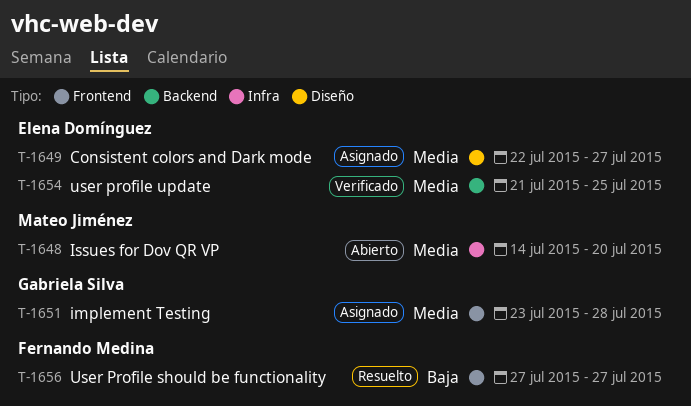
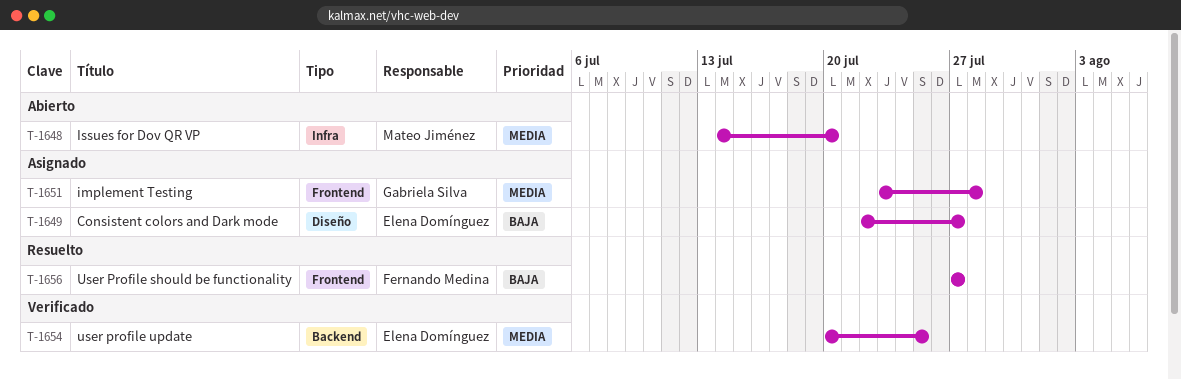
T-1649, priority: Media -> Baja
T-1654, start: Jul 21 -> Jul 20

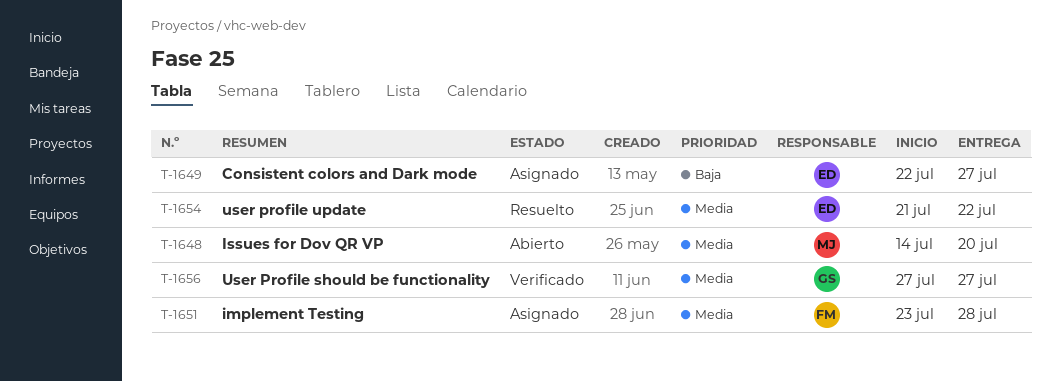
T-1651, owner: Gabriela Silva -> Fernando Medina
T-1654, status: Verificado -> Resuelto
T-1654, start: Jul 20 -> Jul 21
T-1654, due: Jul 25 -> Jul 22
T-1656, status: Resuelto -> Verificado
T-1656, owner: Fernando Medina -> Gabriela Silva
T-1656, priority: Baja -> Media

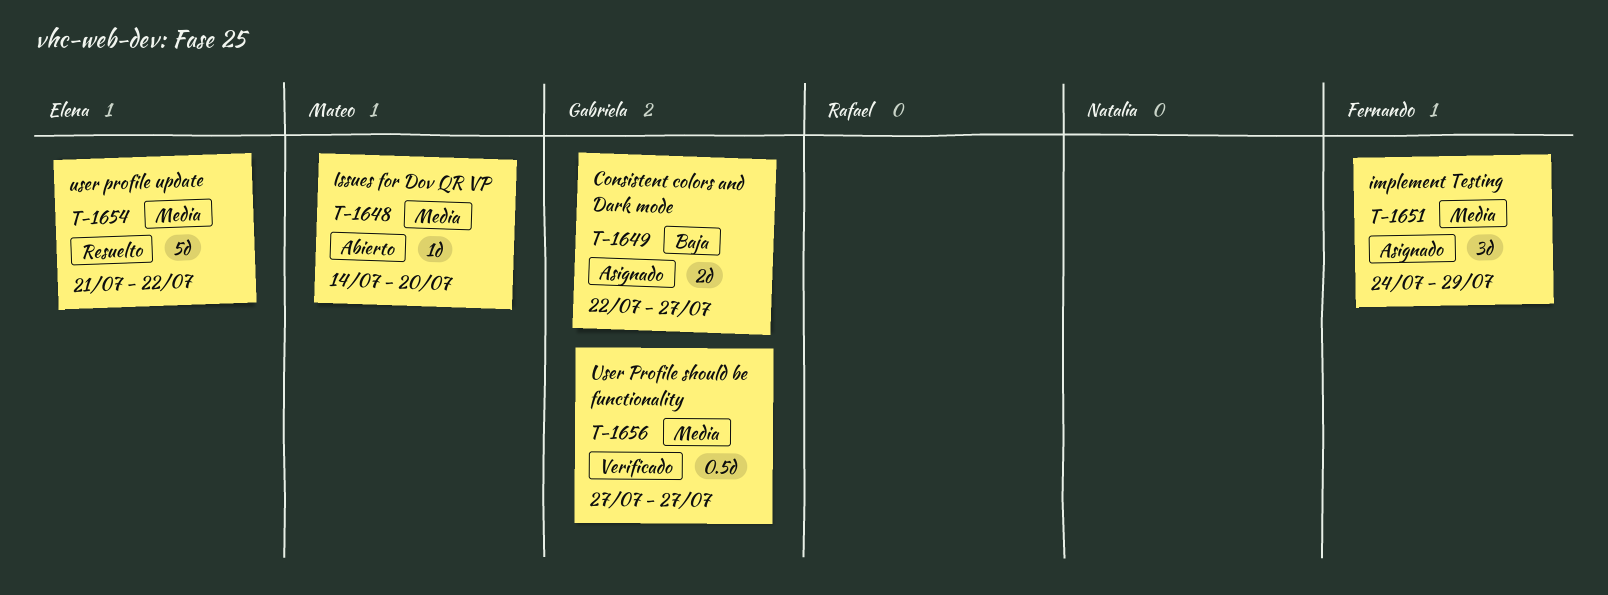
T-1649, owner: Elena -> Gabriela
T-1651, start: Jul 23 -> Jul 24
T-1651, due: Jul 28 -> Jul 29

